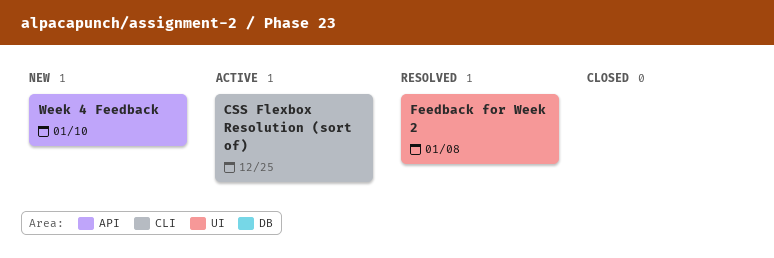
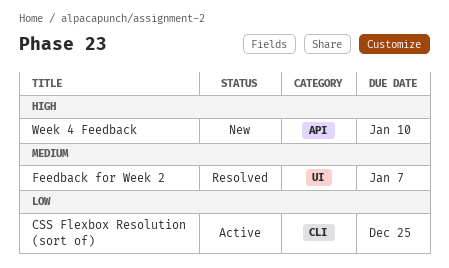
Feedback for Week 2, due: Jan 8 -> Jan 7

